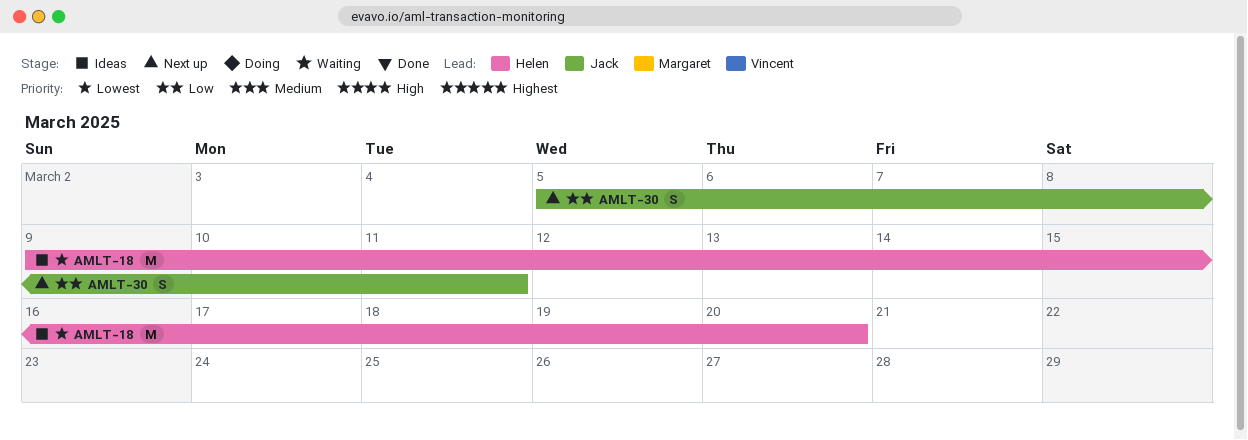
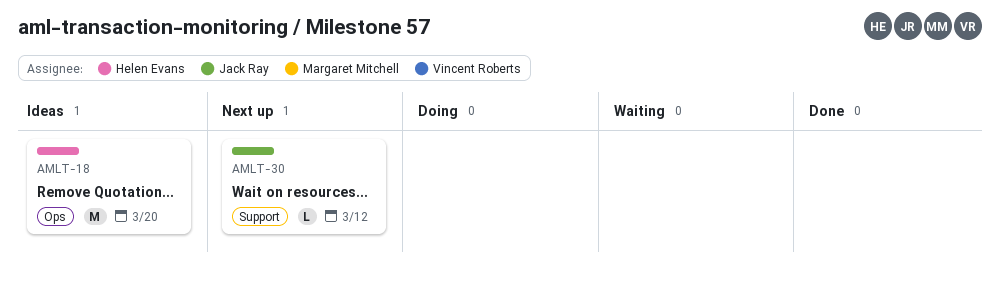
AMLT-30, estimate: S -> L
AMLT-30, due: Mar 11 -> Mar 12

